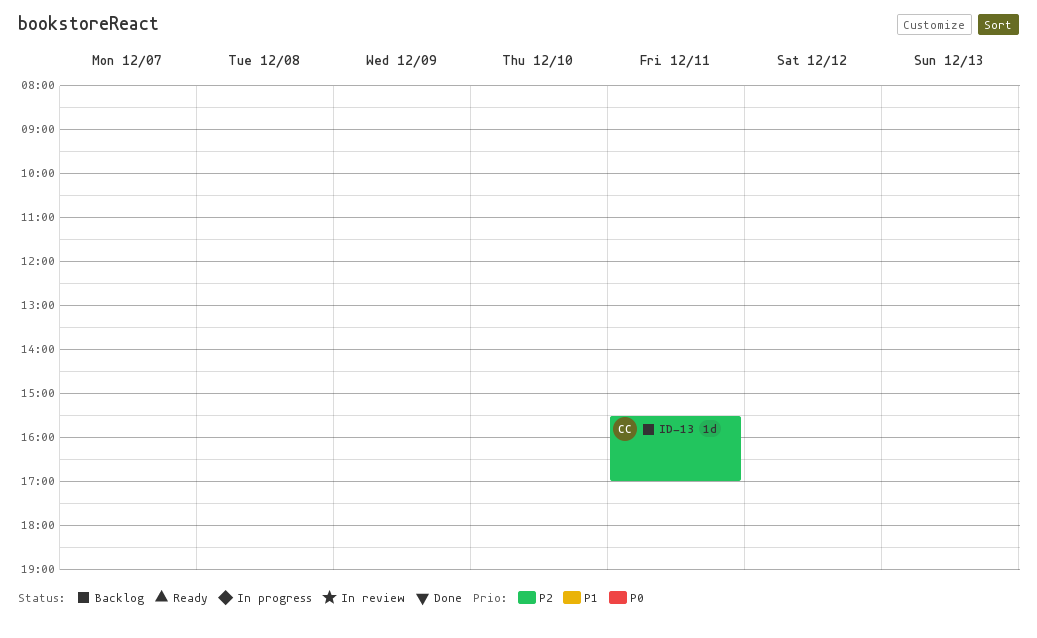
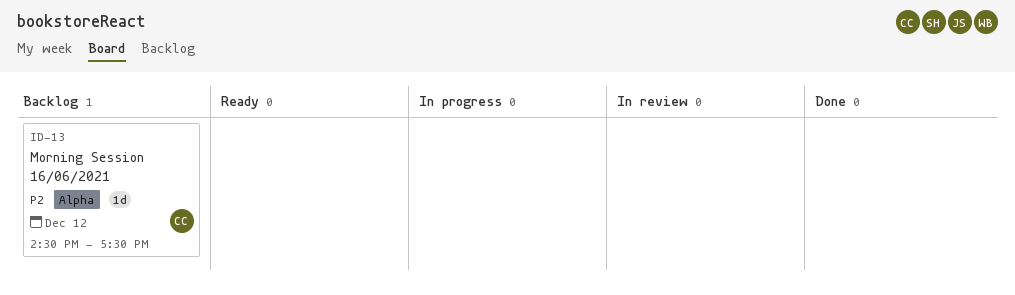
ID-13, day: Dec 11 -> Dec 12
ID-13, begins: 15:30 -> 14:30
ID-13, ends: 17:00 -> 17:30

